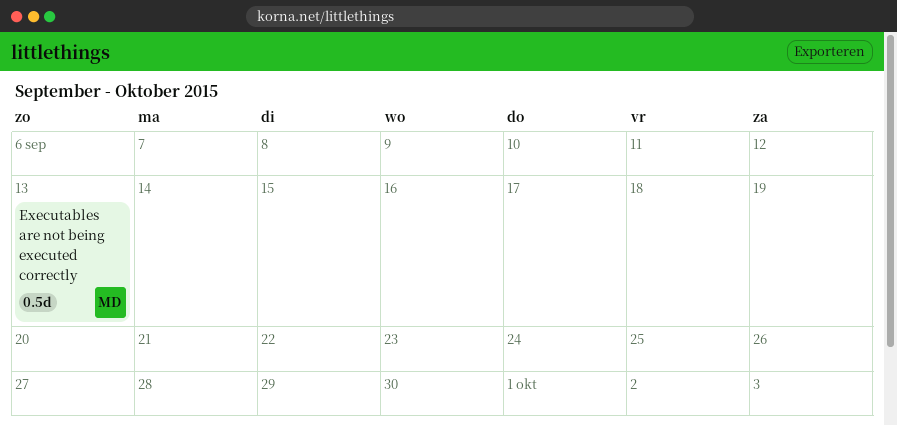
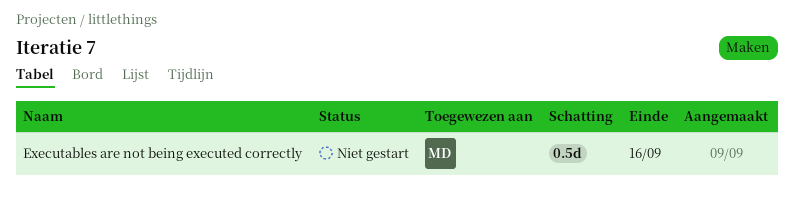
Executables are not being executed correctly, due: Sep 13 -> Sep 16

